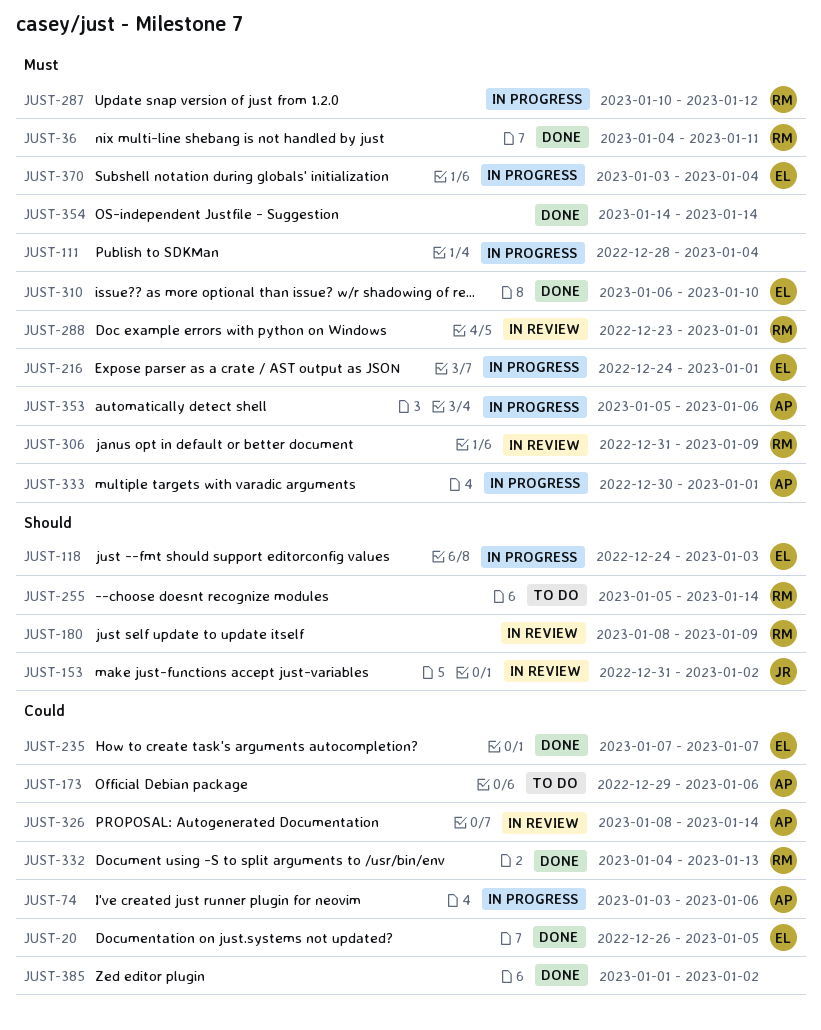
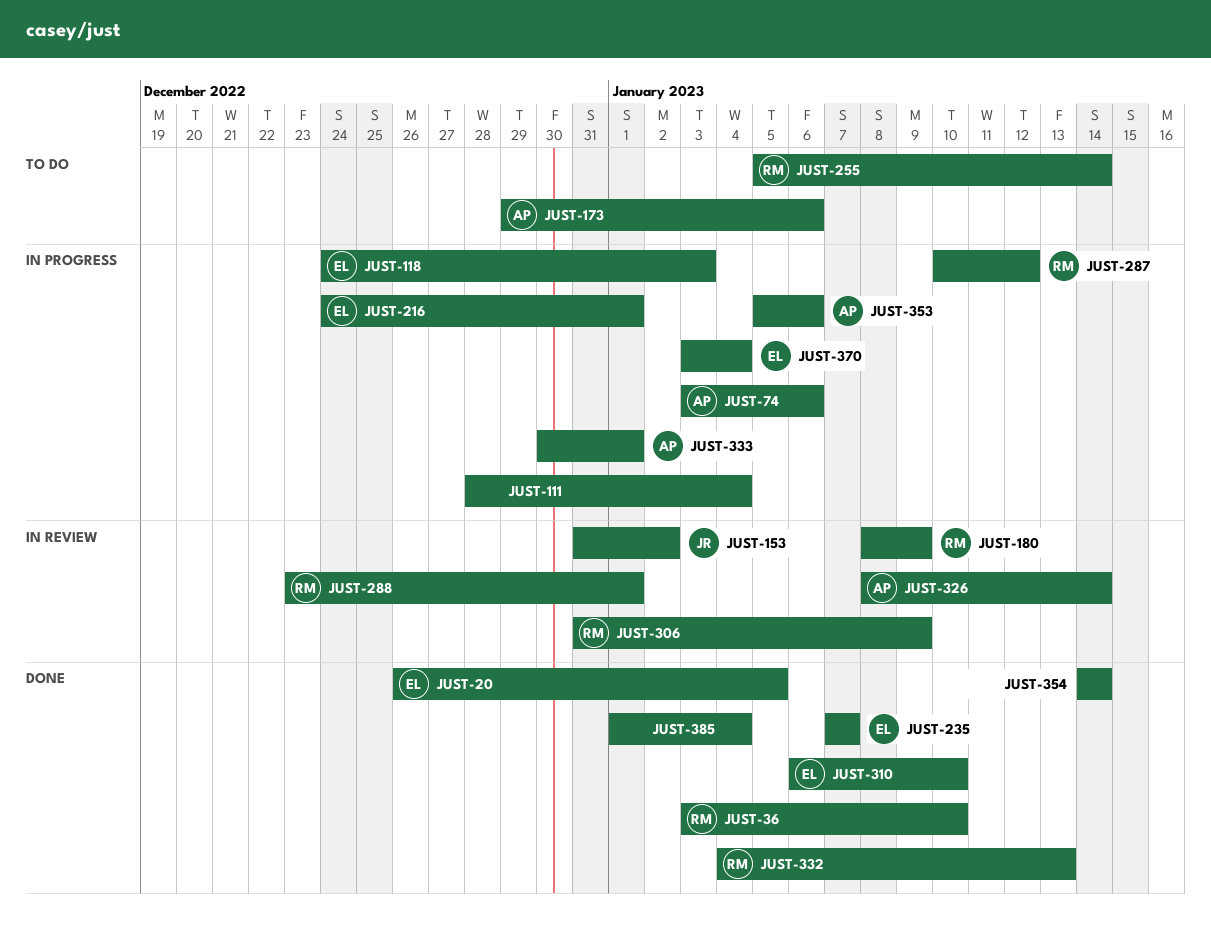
JUST-36, start: Jan 4 -> Jan 3
JUST-36, due: Jan 11 -> Jan 10
JUST-385, due: Jan 2 -> Jan 4

